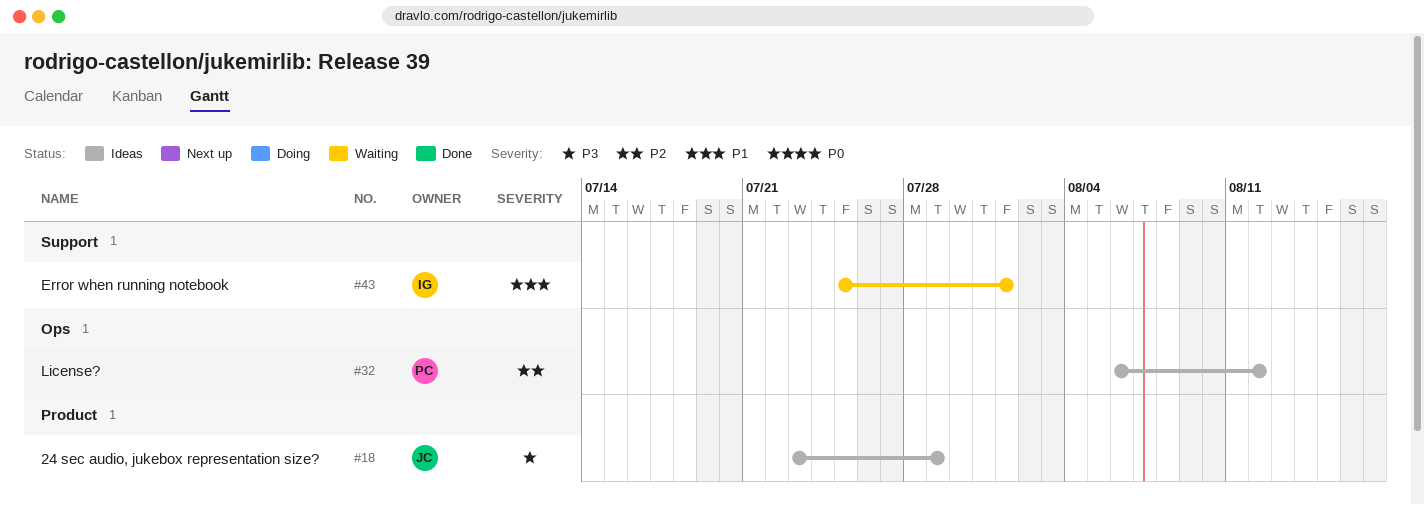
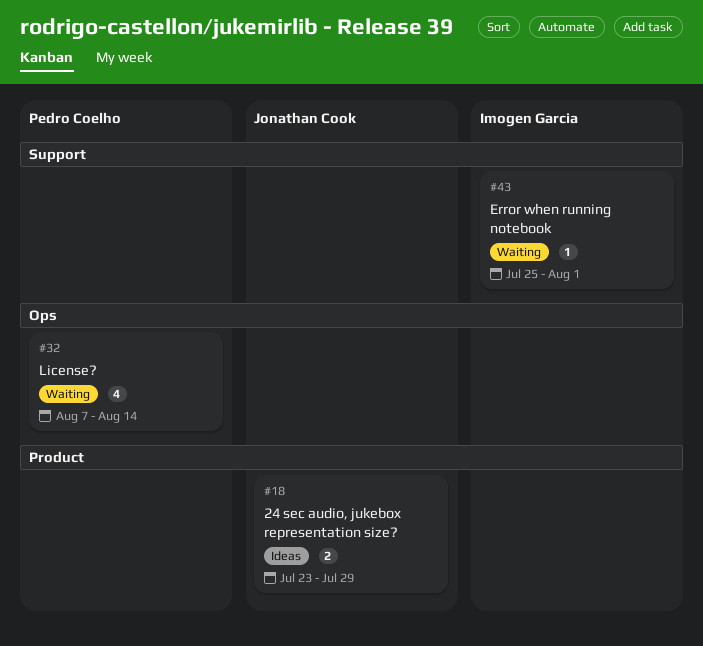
#32, status: Ideas -> Waiting
#32, start: Aug 6 -> Aug 7
#32, due: Aug 12 -> Aug 14

